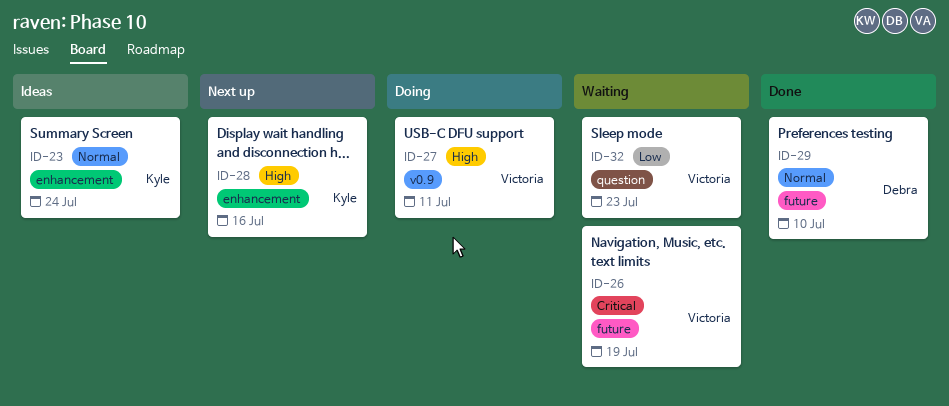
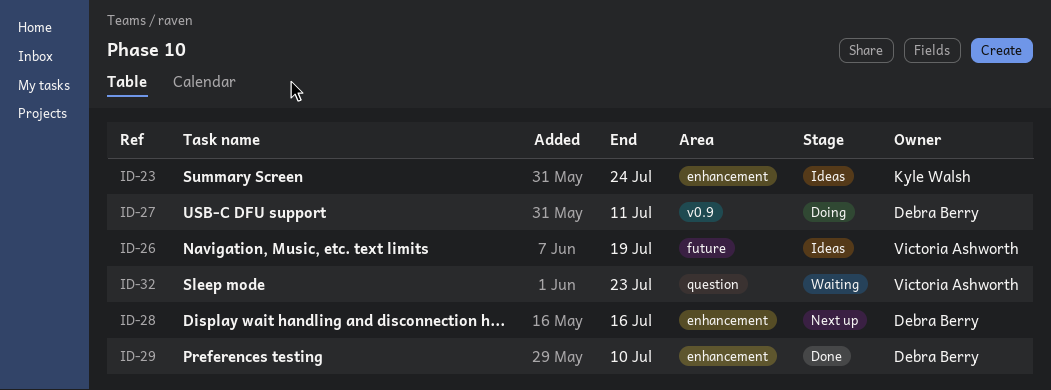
ID-26, status: Waiting -> Ideas
ID-27, owner: Victoria Ashworth -> Debra Berry
ID-28, owner: Kyle Walsh -> Debra Berry
ID-29, label: future -> enhancement

